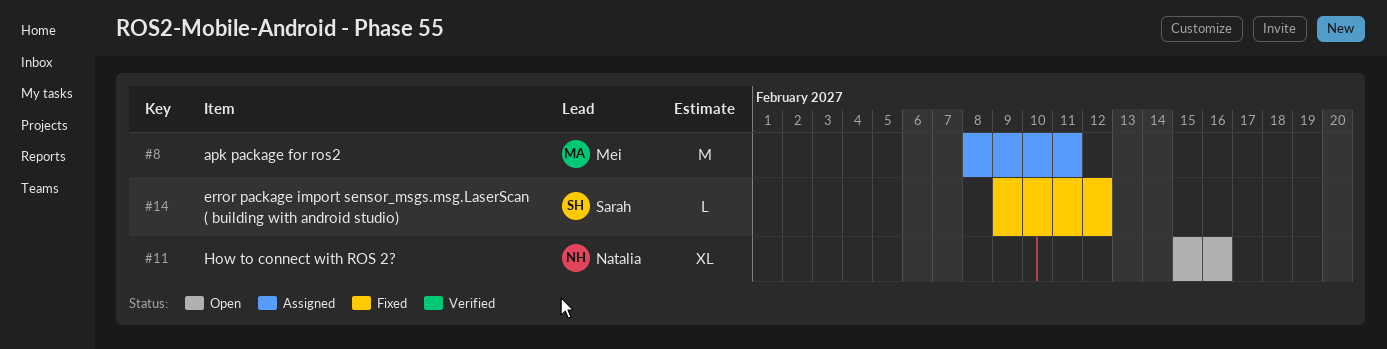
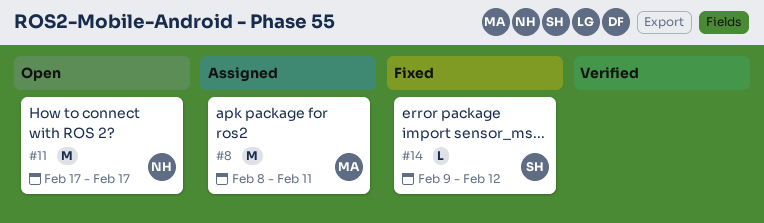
#11, estimate: XL -> M
#11, start: Feb 15 -> Feb 17
#11, due: Feb 16 -> Feb 17

